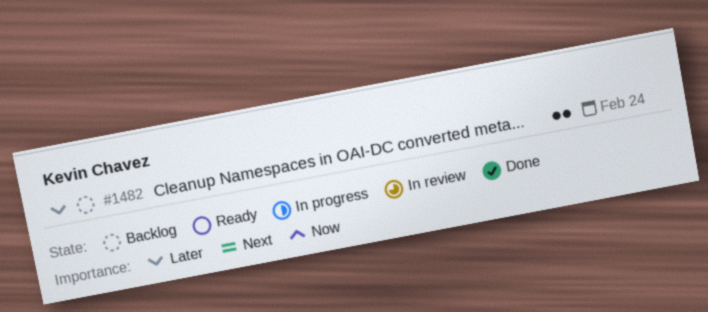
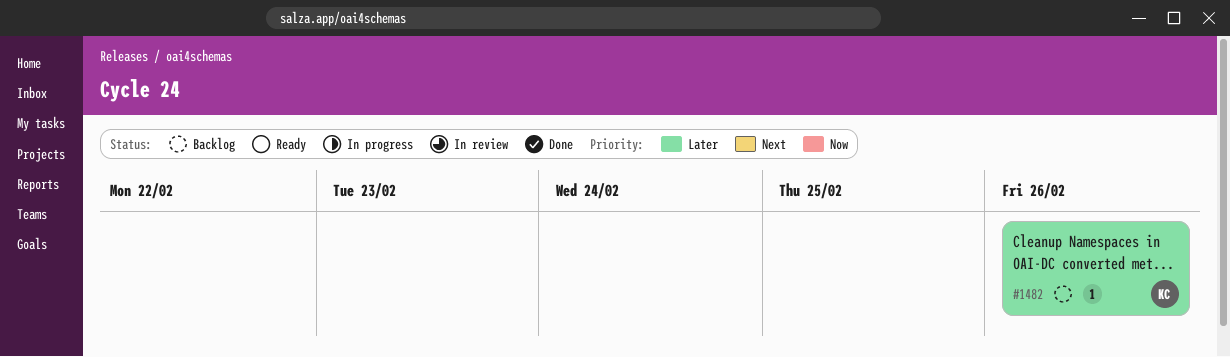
#1482, estimate: 2 -> 1
#1482, due: Feb 24 -> Feb 26

